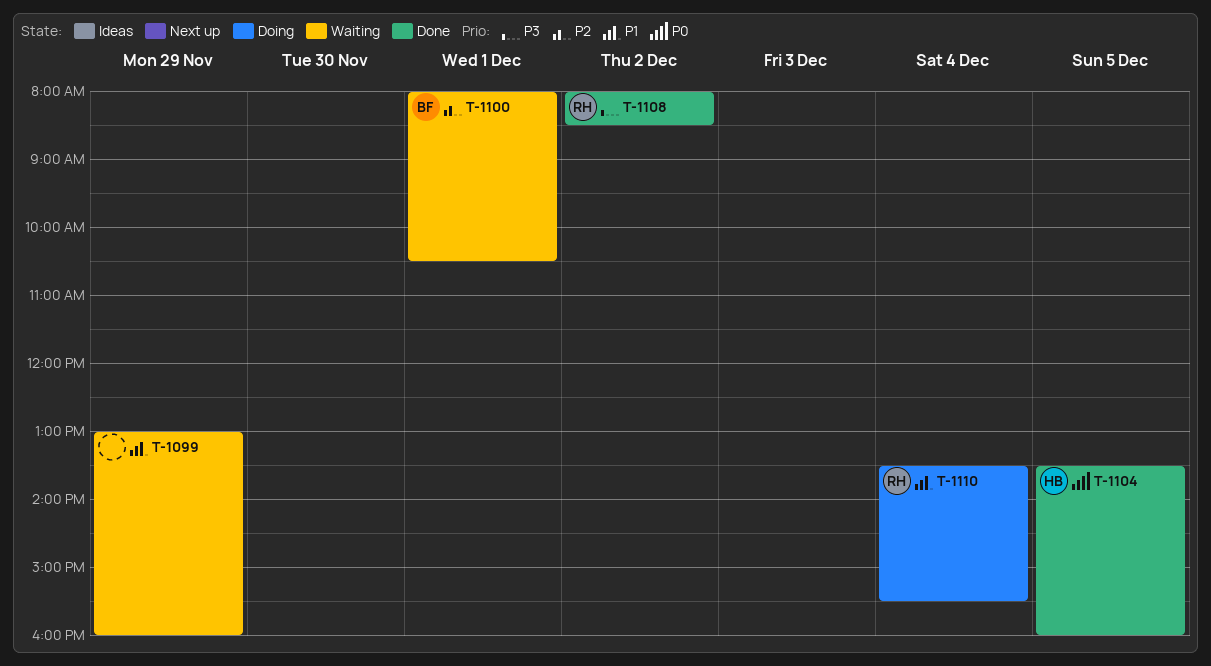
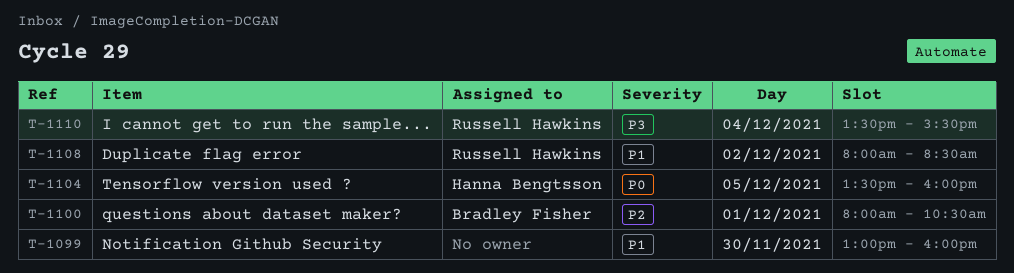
T-1099, day: Nov 29 -> Nov 30
T-1108, priority: P3 -> P1
T-1110, priority: P1 -> P3

